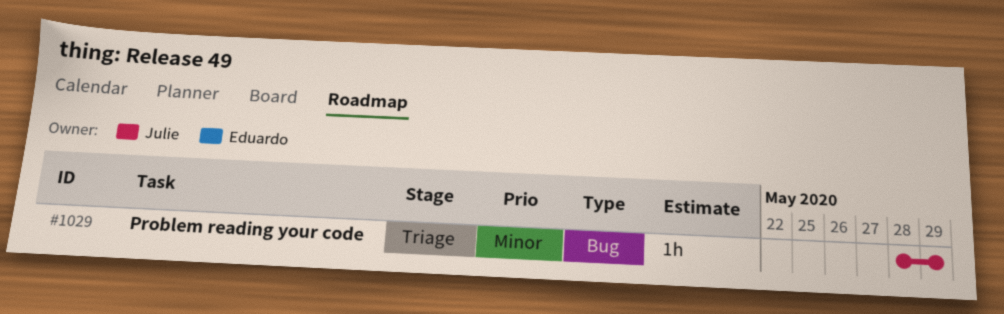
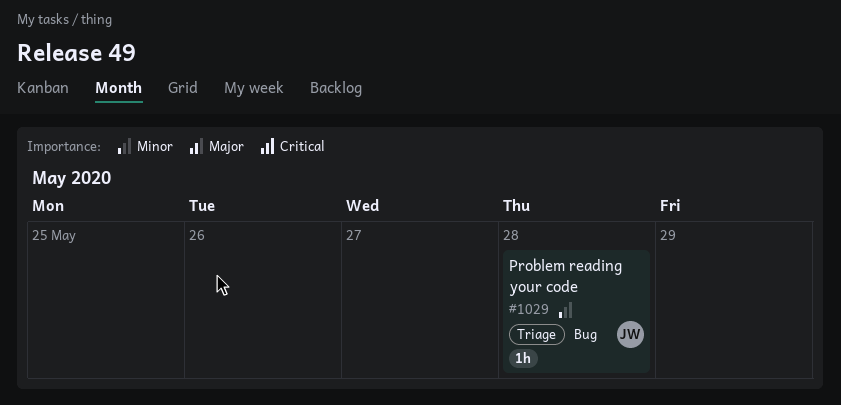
#1029, due: May 29 -> May 28

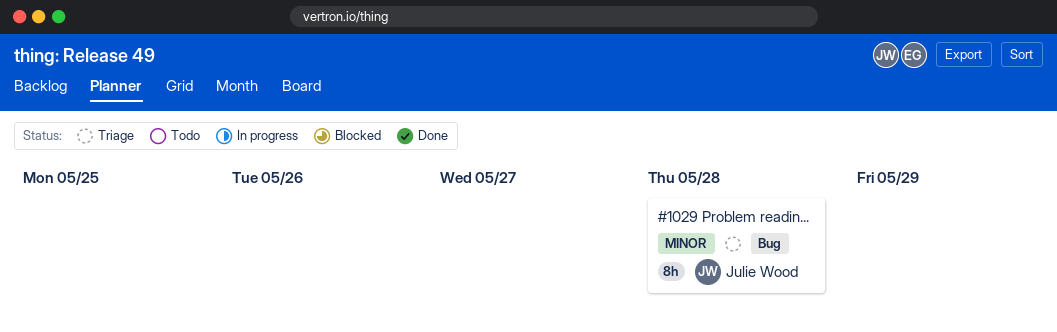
#1029, estimate: 1h -> 8h

